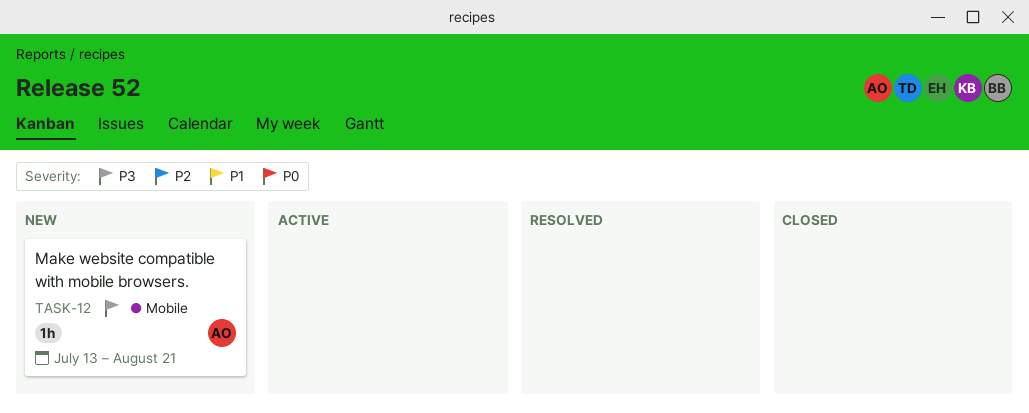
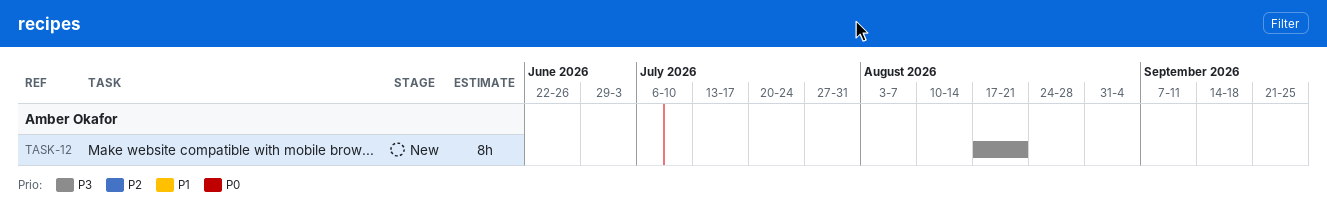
TASK-12, estimate: 1h -> 8h
TASK-12, start: Jul 13 -> Aug 17

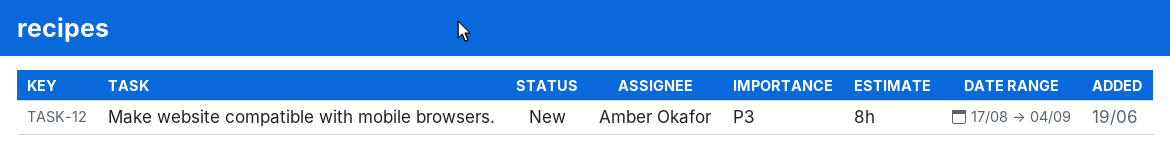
TASK-12, due: Aug 21 -> Sep 4

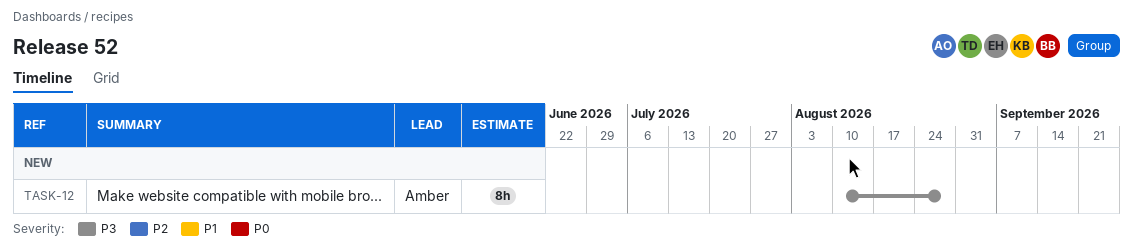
TASK-12, start: Aug 17 -> Aug 10
TASK-12, due: Sep 4 -> Aug 28

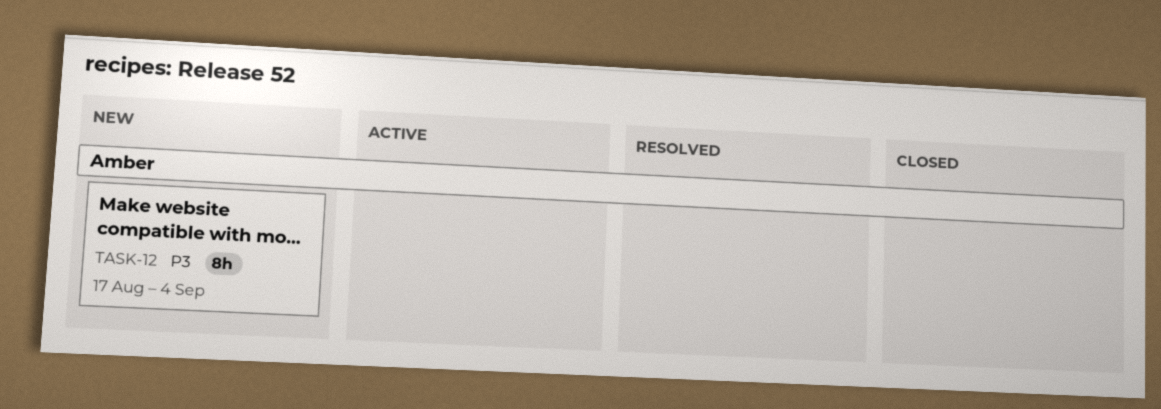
TASK-12, start: Aug 10 -> Aug 17
TASK-12, due: Aug 28 -> Sep 4

